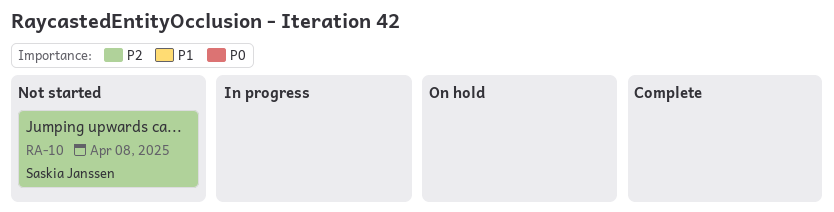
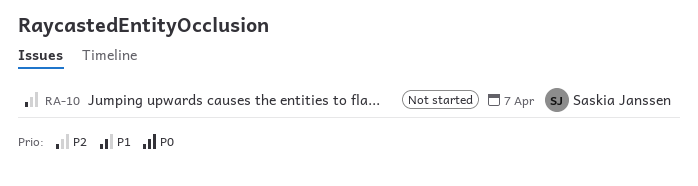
RA-10, due: Apr 8 -> Apr 7

